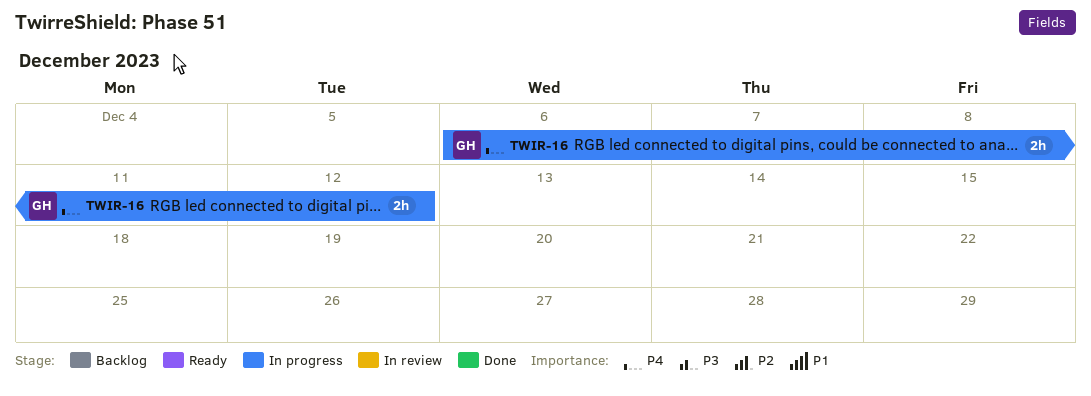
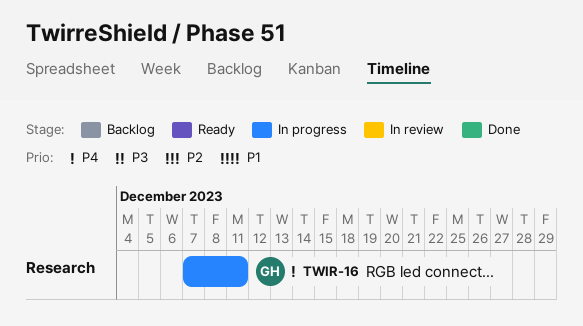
TWIR-16, start: Dec 6 -> Dec 7
TWIR-16, due: Dec 12 -> Dec 11

